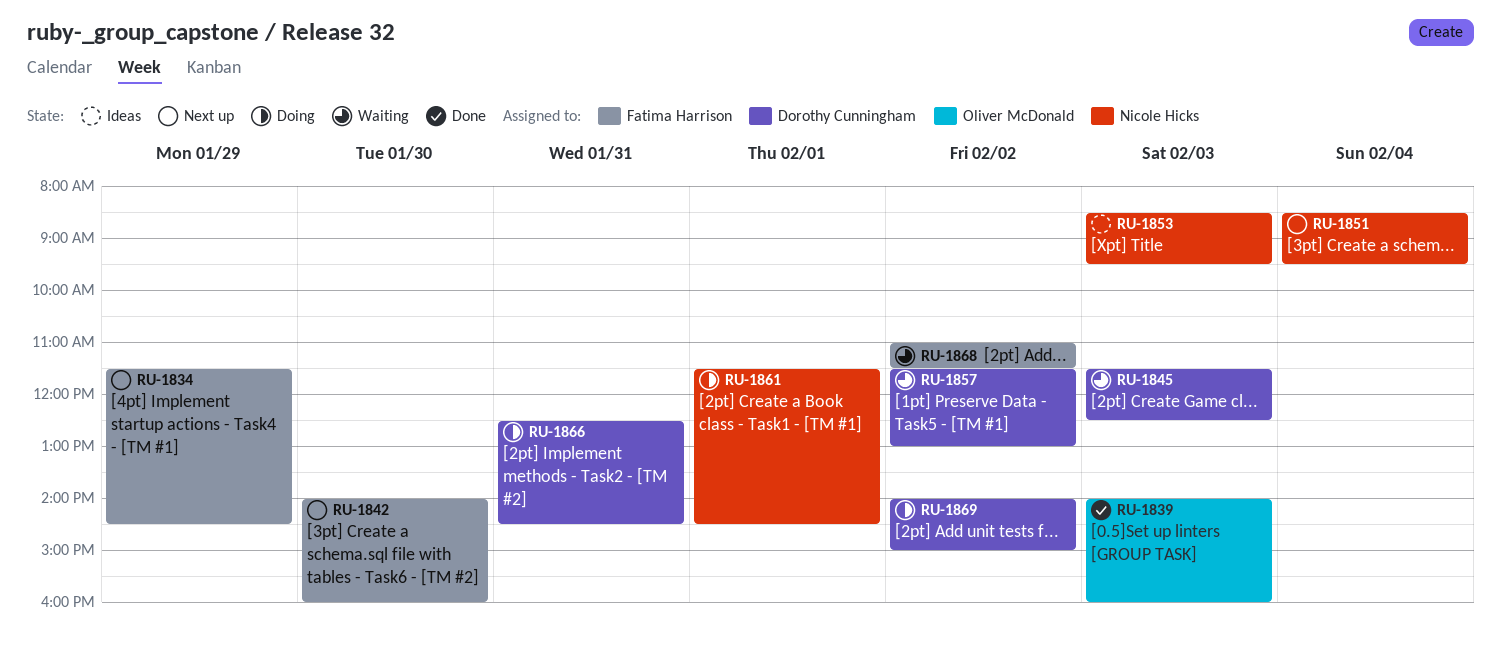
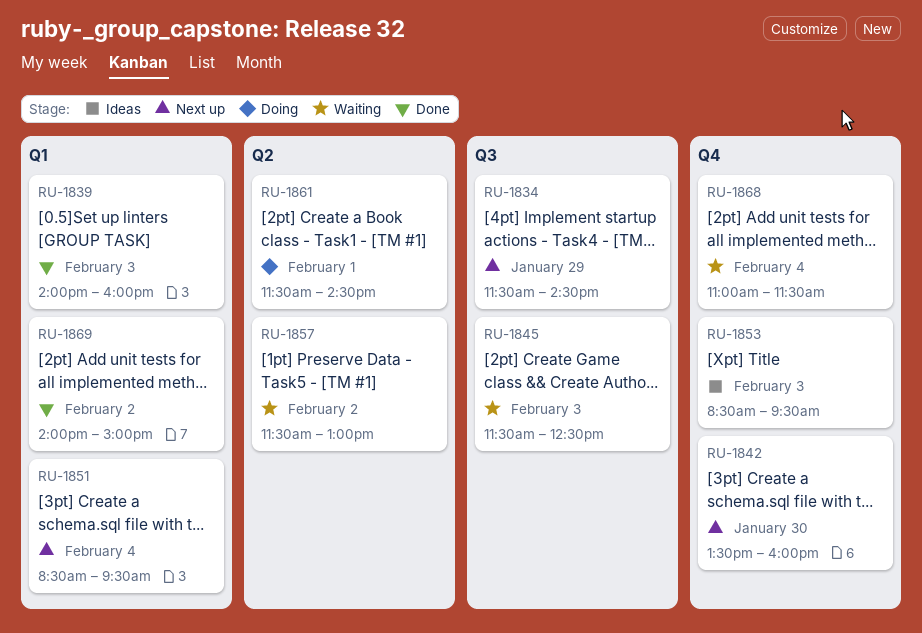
RU-1842, begins: 14:00 -> 13:30
RU-1866: present -> none
RU-1868, day: Feb 2 -> Feb 4
RU-1869, status: Doing -> Done

